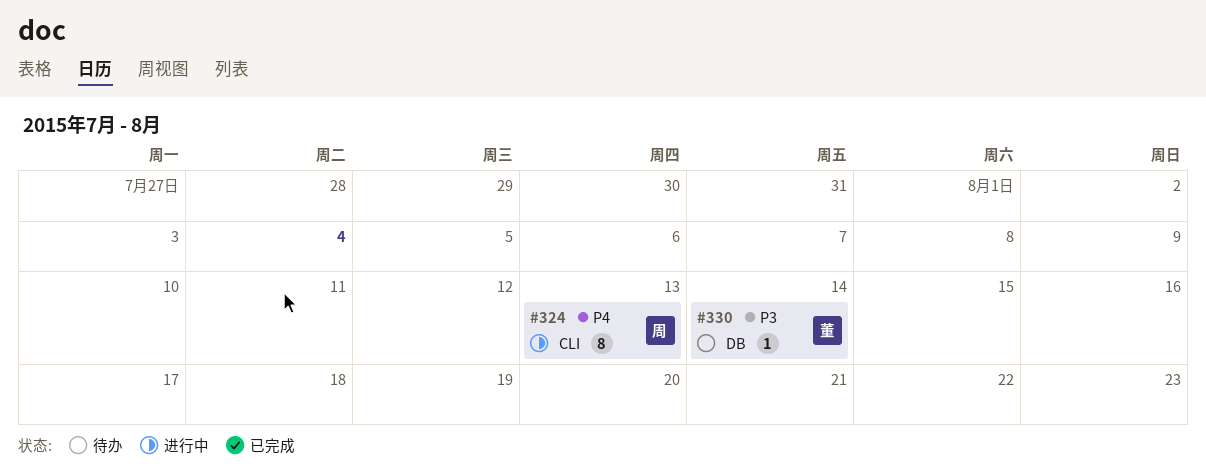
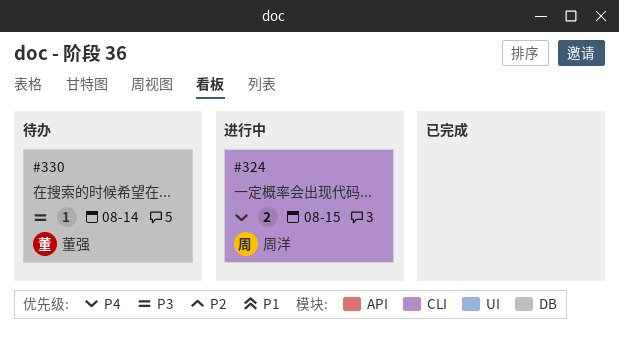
#324, estimate: 8 -> 2
#324, due: Aug 13 -> Aug 15

